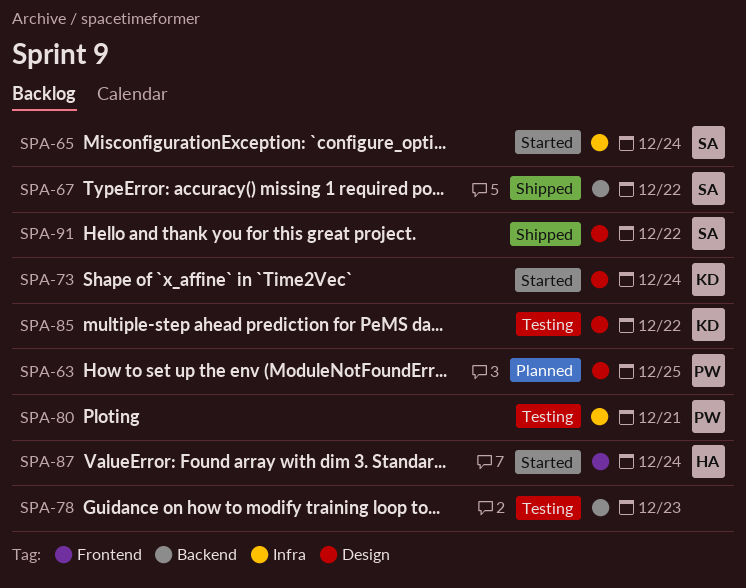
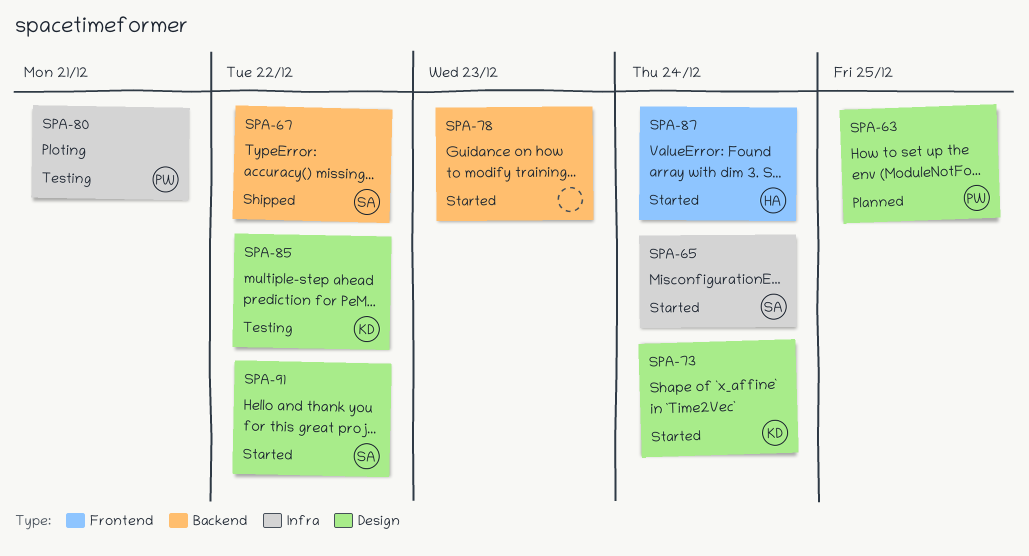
SPA-78, status: Testing -> Started
SPA-91, status: Shipped -> Started

